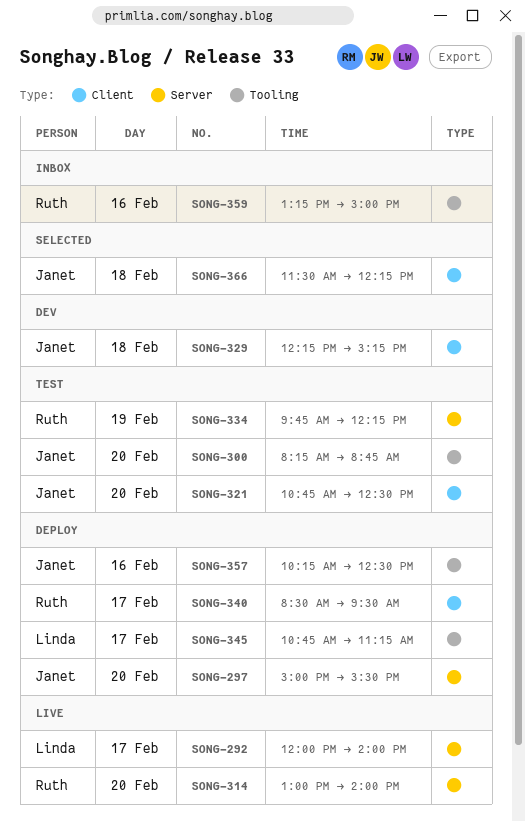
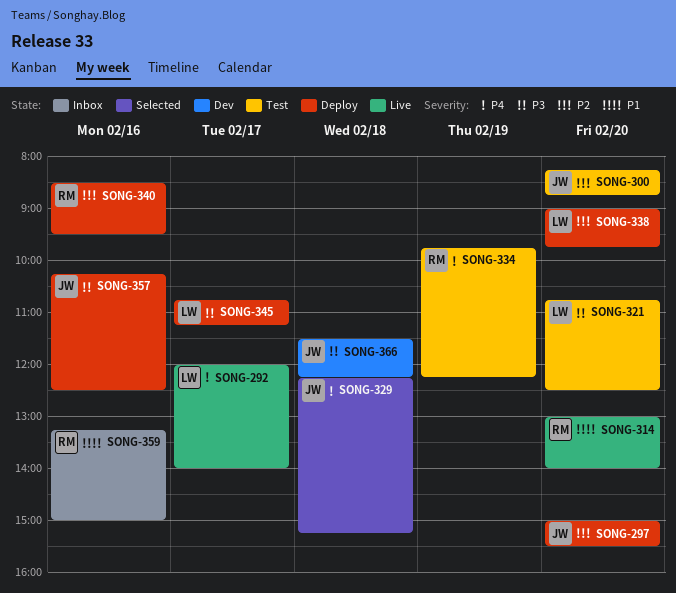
SONG-321, owner: Janet -> Linda
SONG-329, status: Dev -> Selected
SONG-338: none -> present
SONG-340, day: Feb 17 -> Feb 16
SONG-366, status: Selected -> Dev

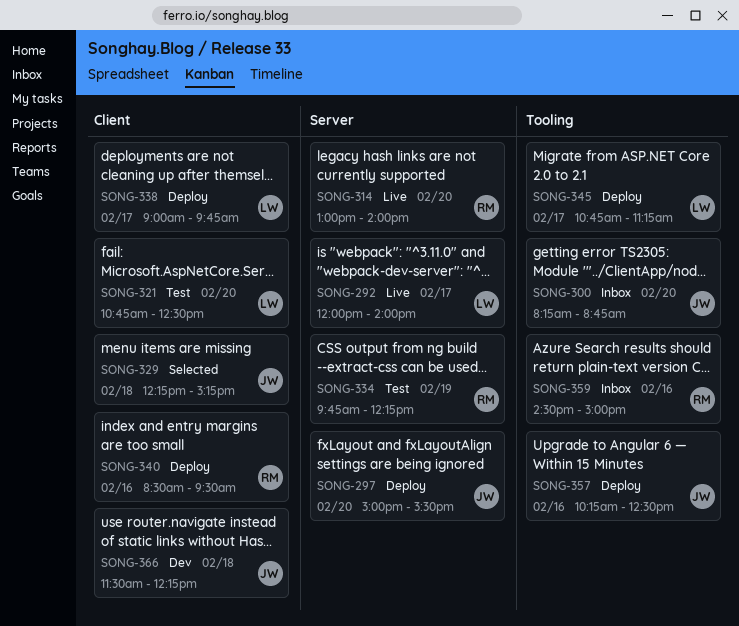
SONG-300, status: Test -> Inbox
SONG-338, day: Feb 20 -> Feb 17
SONG-359, begins: 13:15 -> 14:30

